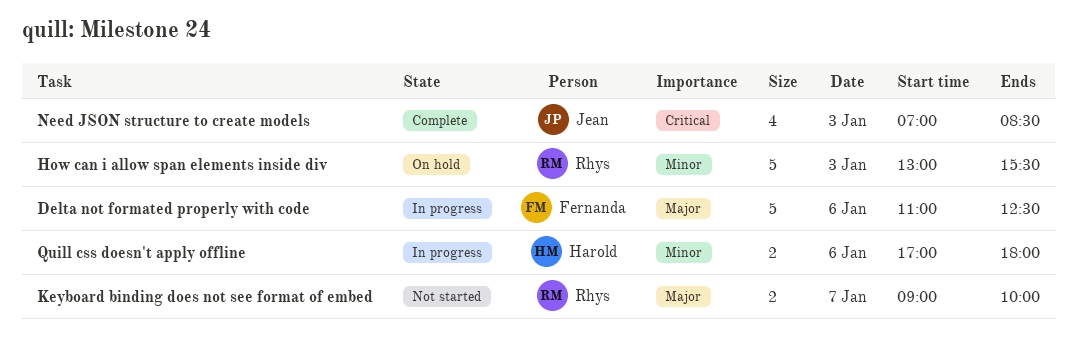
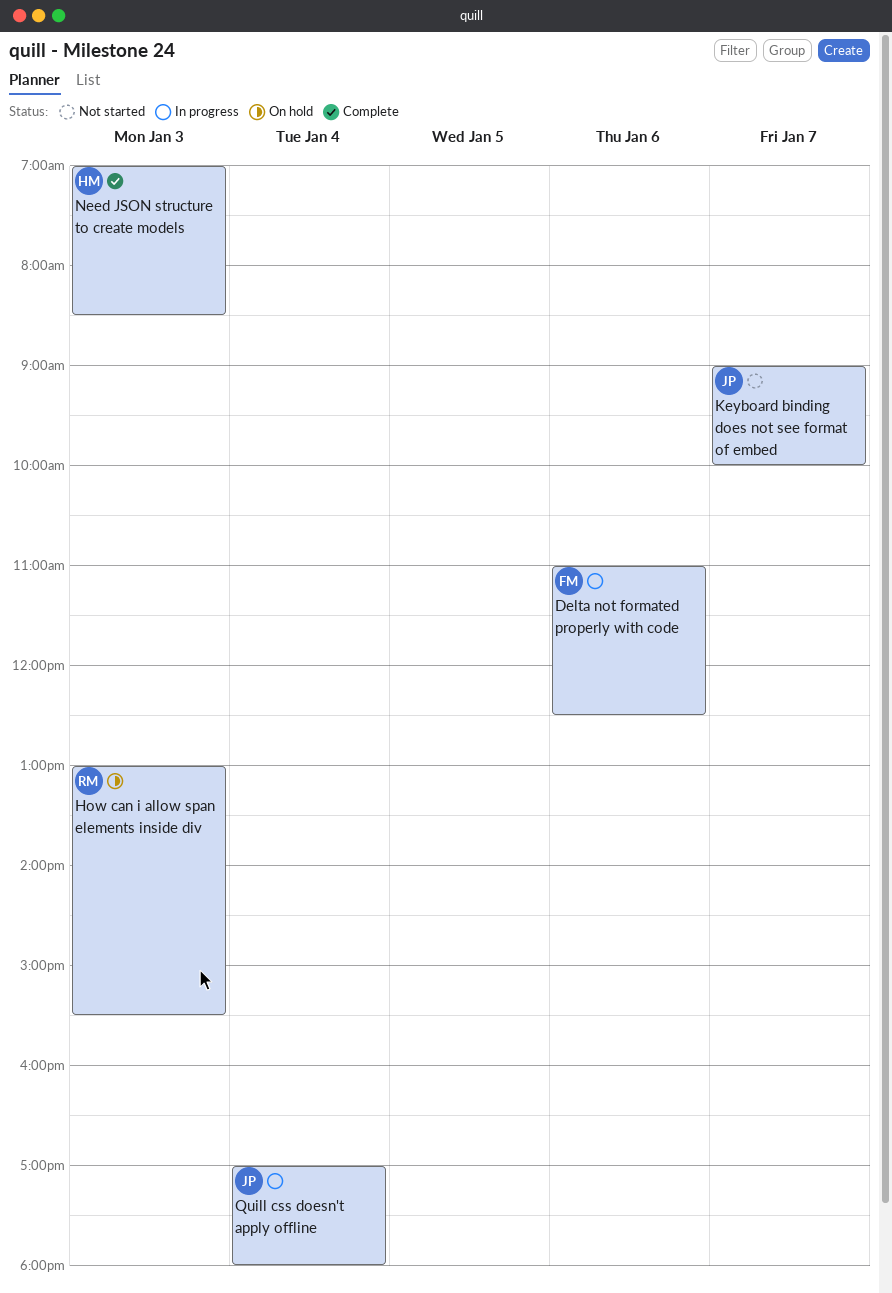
Keyboard binding does not see format of embed, owner: Rhys -> Jean
Need JSON structure to create models, owner: Jean -> Harold
Quill css doesn't apply offline, owner: Harold -> Jean
Quill css doesn't apply offline, day: Jan 6 -> Jan 4

